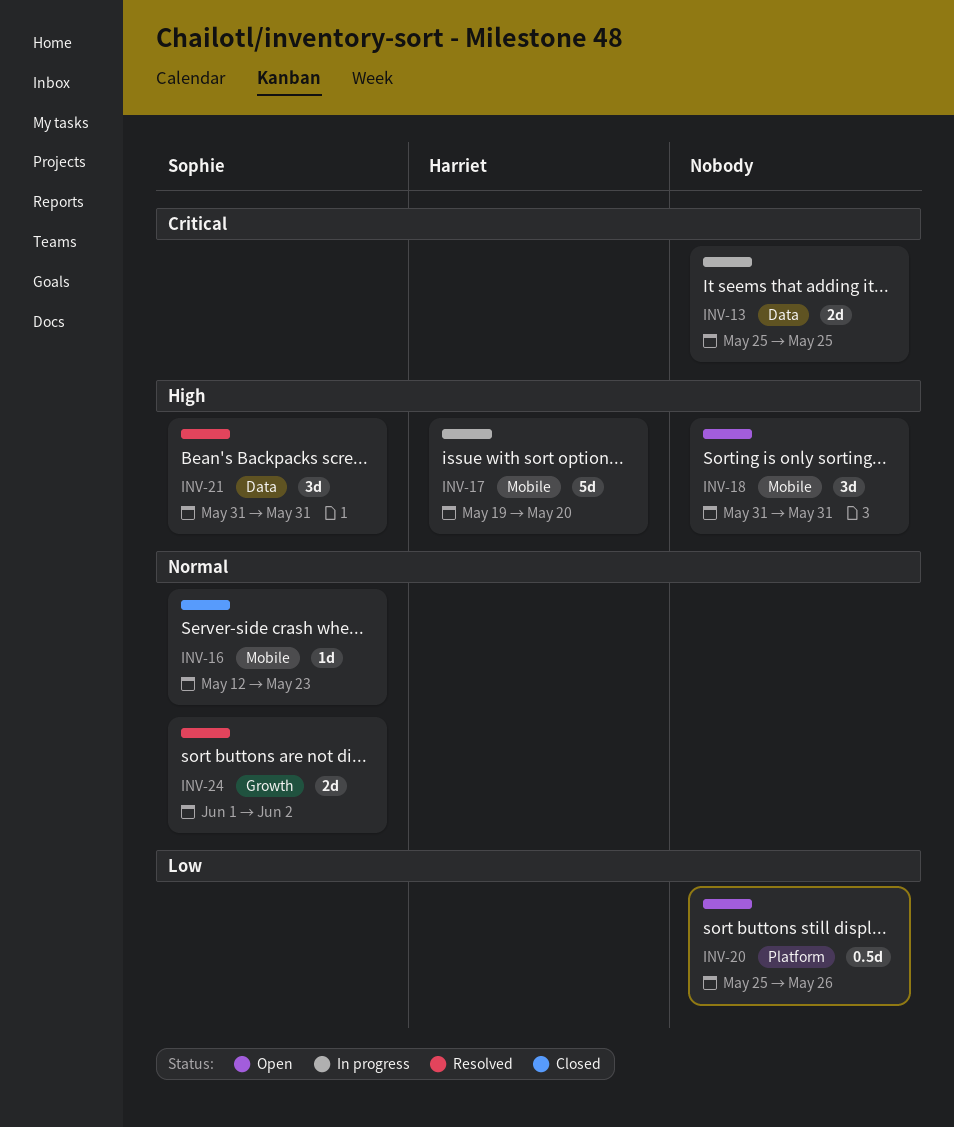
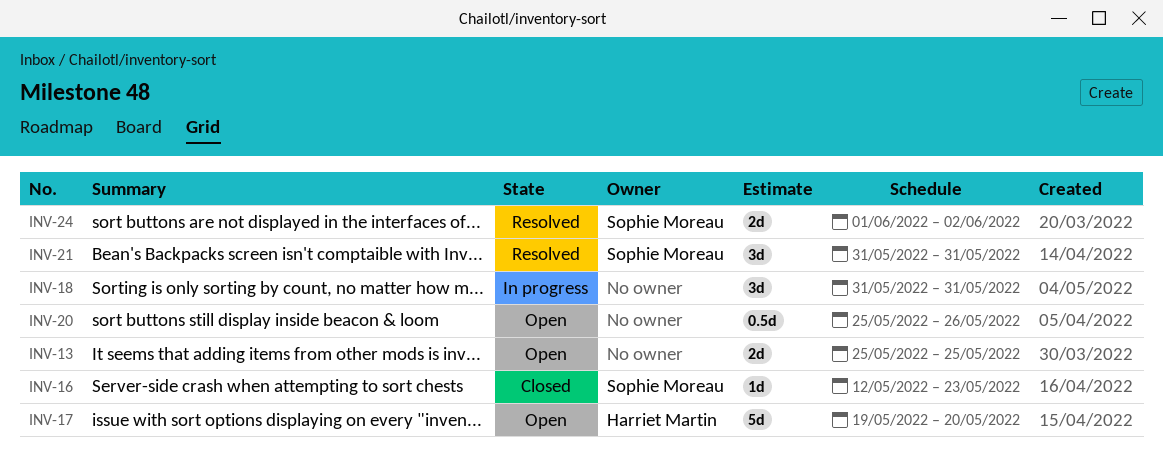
INV-13, status: In progress -> Open
INV-17, status: In progress -> Open
INV-18, status: Open -> In progress

